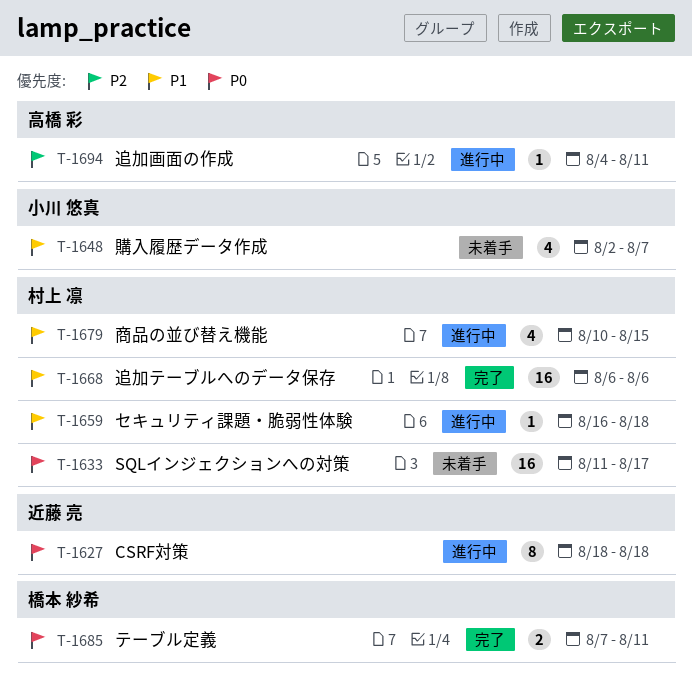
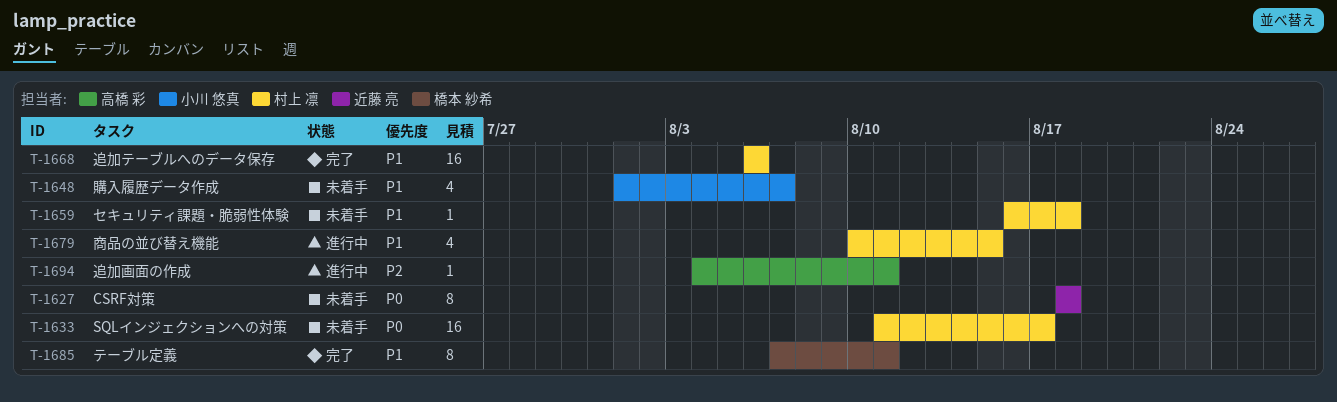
T-1627, status: 進行中 -> 未着手
T-1648, start: Aug 2 -> Aug 1
T-1659, status: 進行中 -> 未着手
T-1685, priority: P0 -> P1
T-1685, estimate: 2 -> 8

